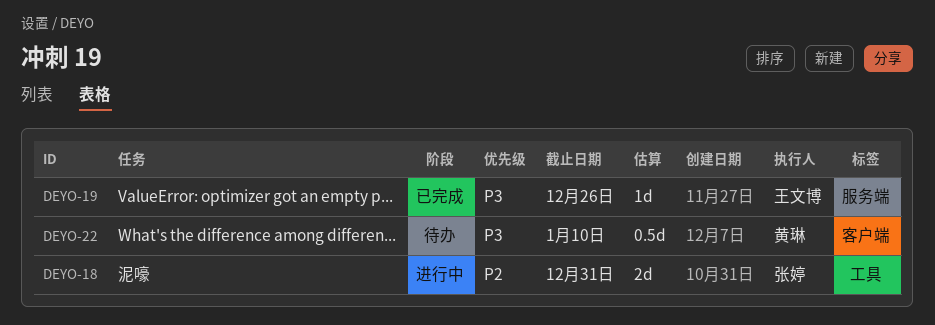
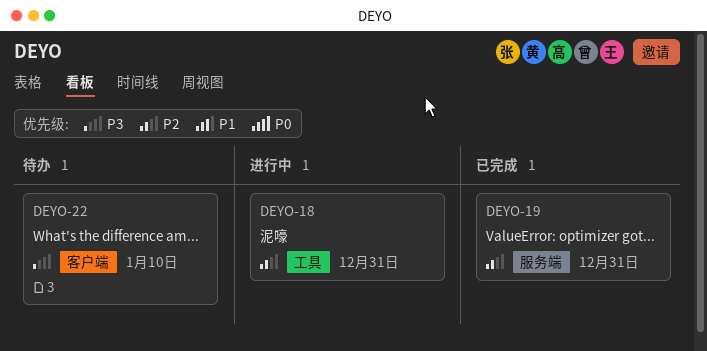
DEYO-19, priority: P3 -> P2
DEYO-19, due: Dec 26 -> Dec 31

